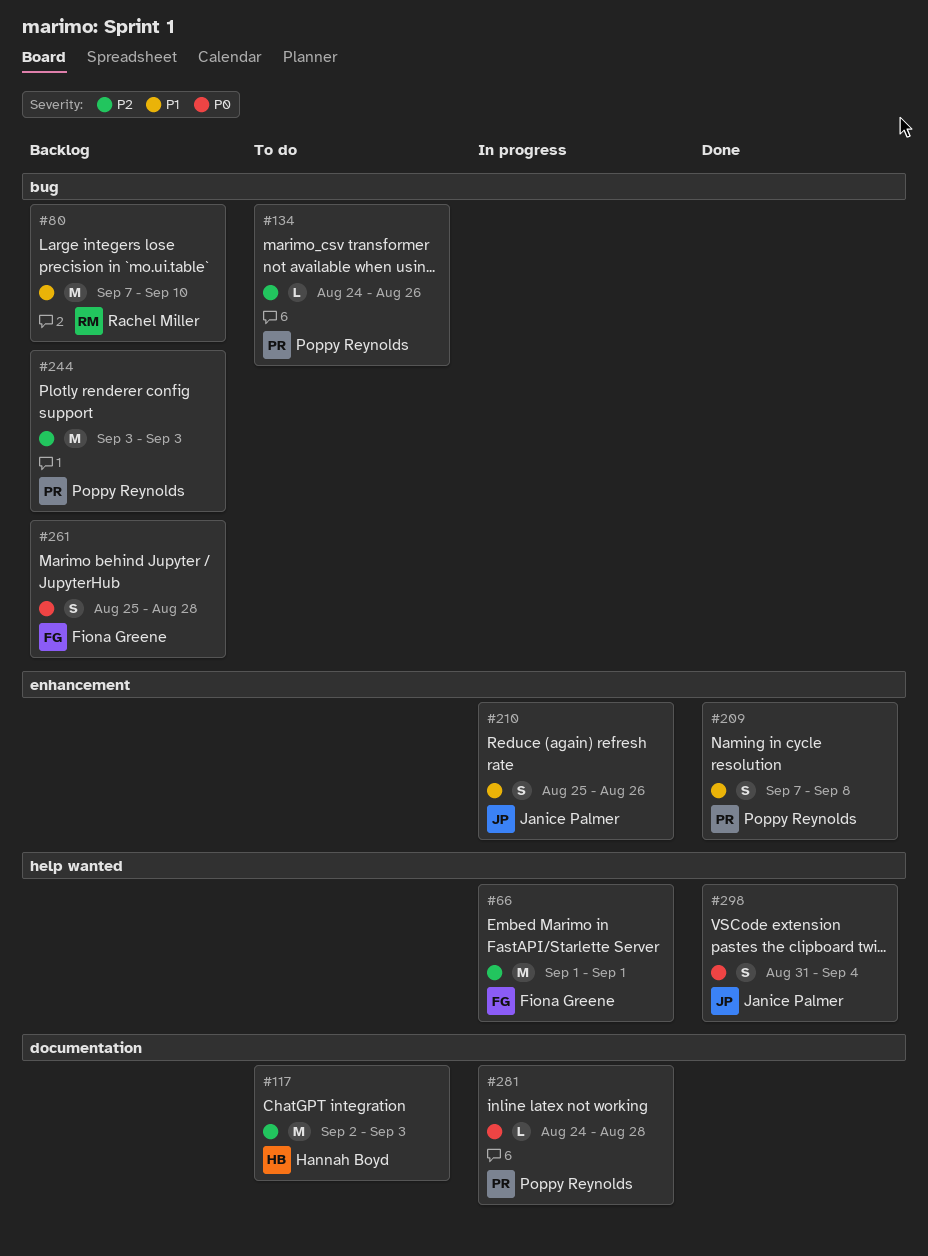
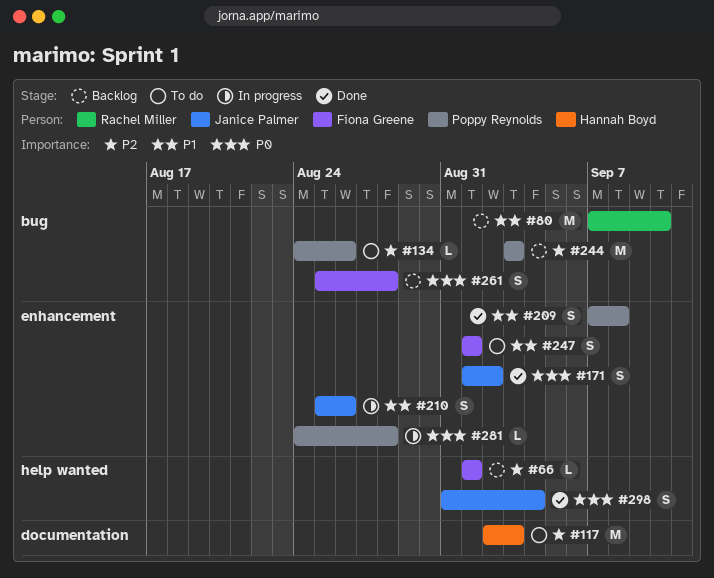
#66, status: In progress -> Backlog
#66, estimate: M -> L
#171: none -> present
#247: none -> present
#281, label: documentation -> enhancement

